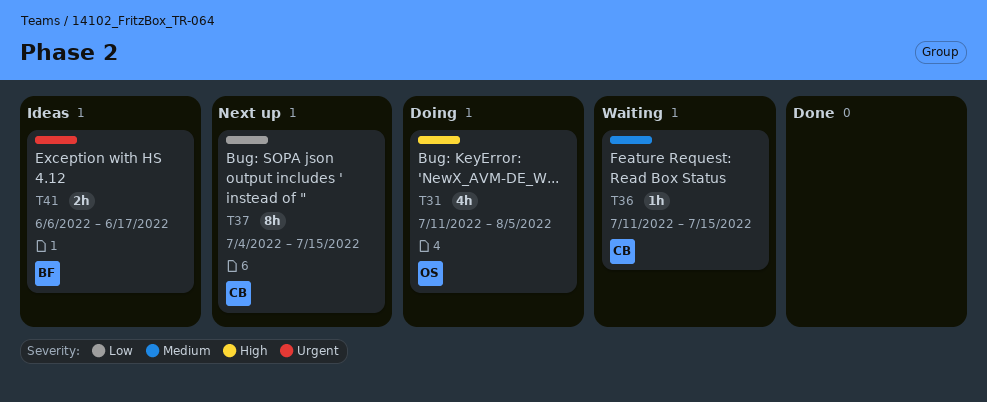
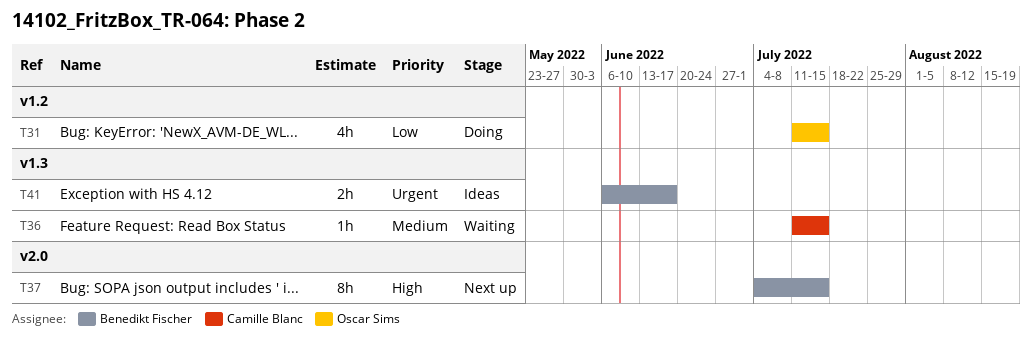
T31, priority: High -> Low
T31, due: Aug 5 -> Jul 15
T37, owner: Camille Blanc -> Benedikt Fischer
T37, priority: Low -> High

